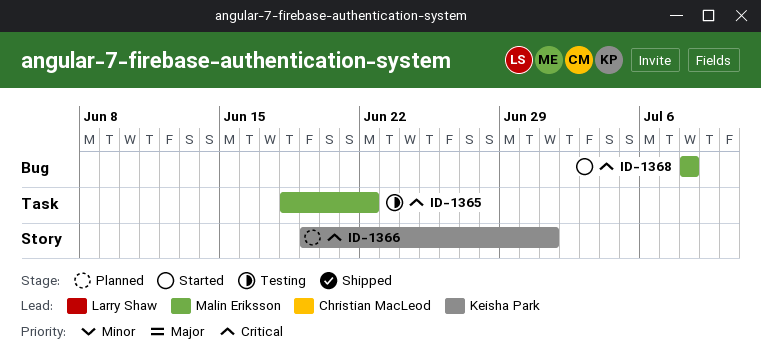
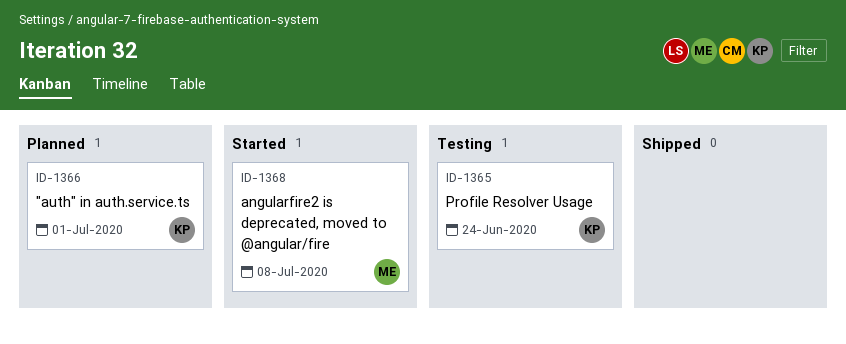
ID-1365, owner: Malin Eriksson -> Keisha Park
ID-1365, due: Jun 22 -> Jun 24

